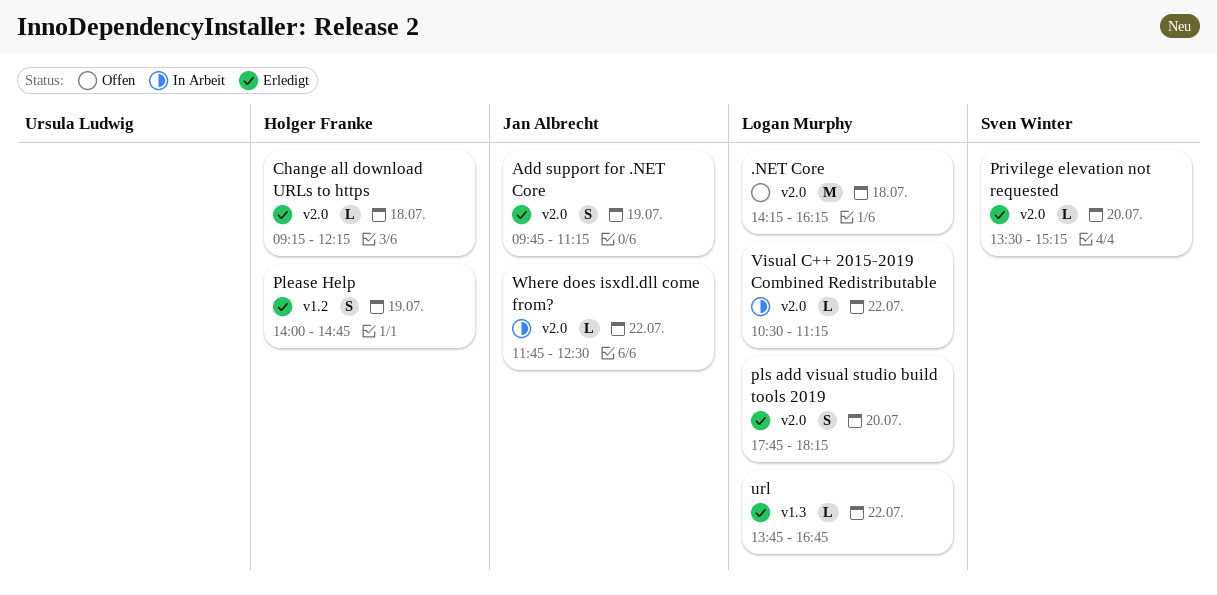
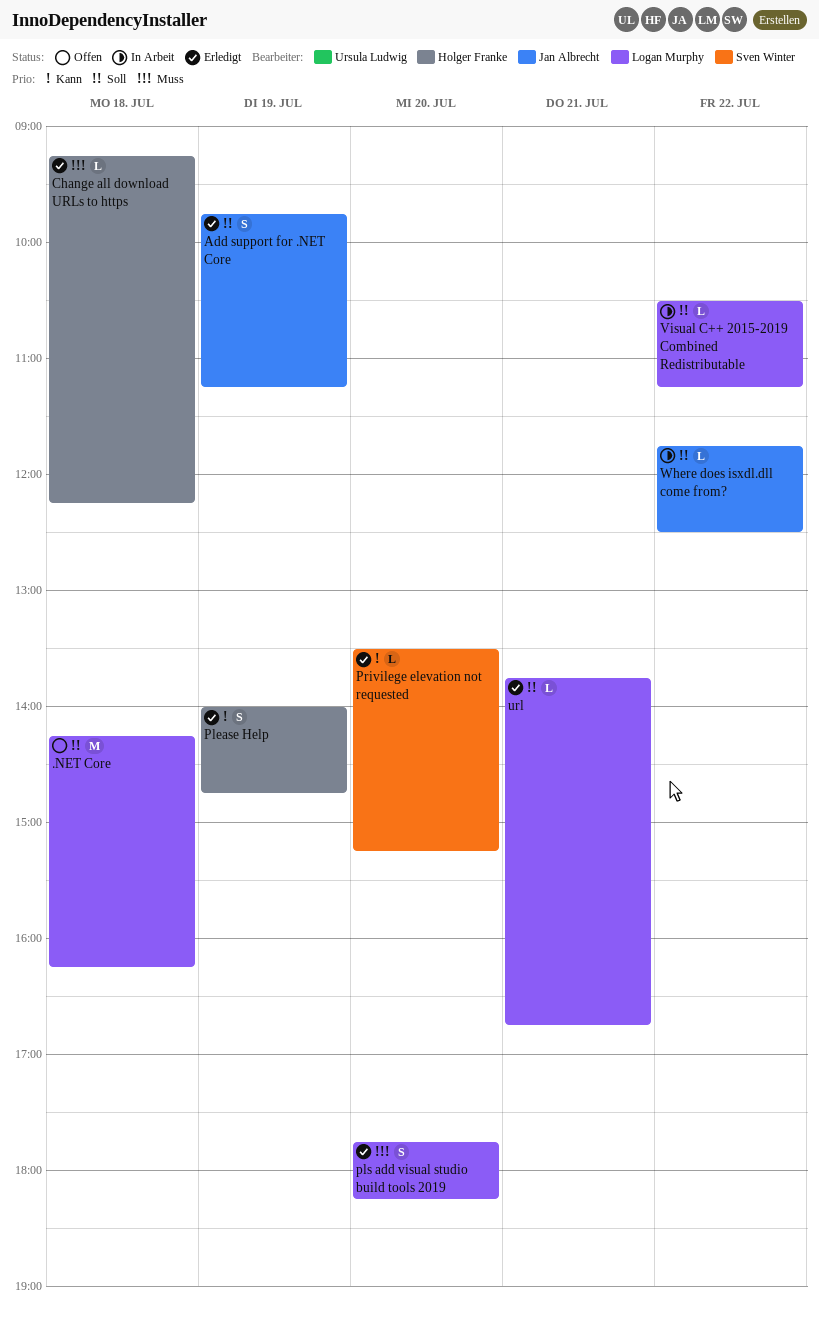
url, day: Jul 22 -> Jul 21

